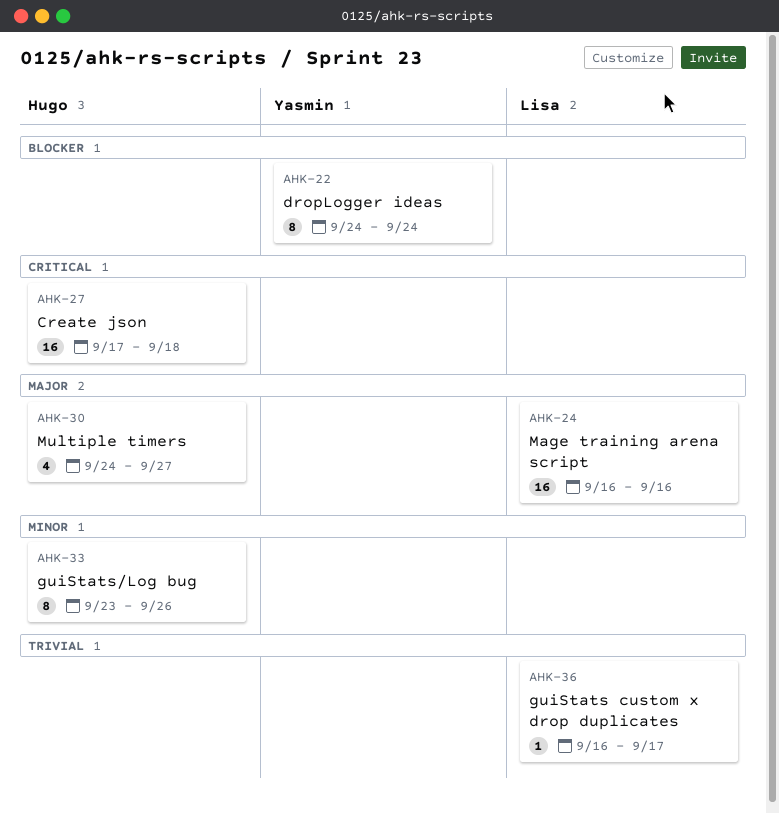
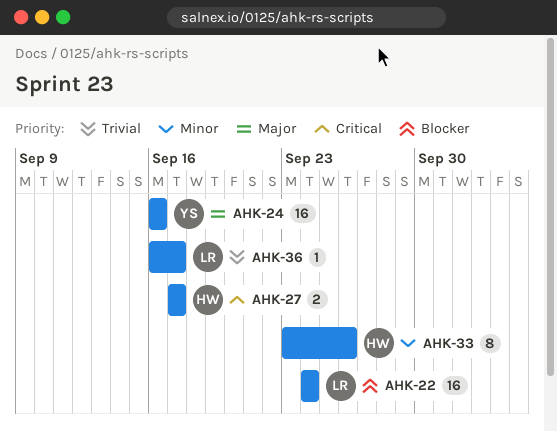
AHK-22, owner: Yasmin -> Lisa
AHK-22, estimate: 8 -> 16
AHK-24, owner: Lisa -> Yasmin
AHK-27, estimate: 16 -> 2
AHK-27, due: Sep 18 -> Sep 17
AHK-30: present -> none

